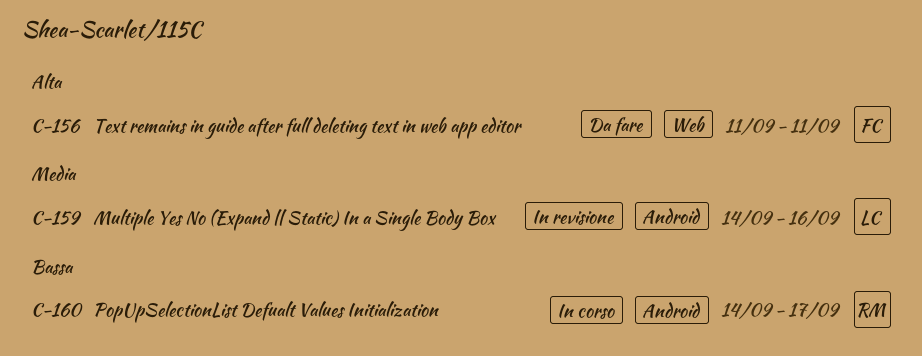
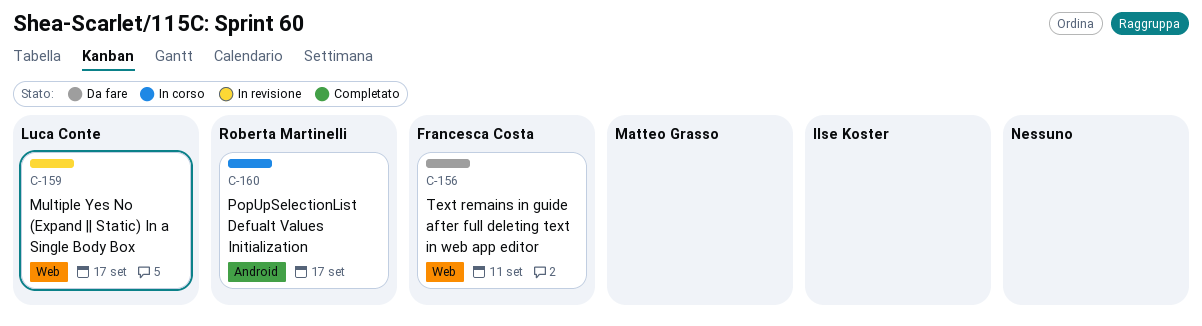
C-159, label: Android -> Web
C-159, due: Sep 16 -> Sep 17

